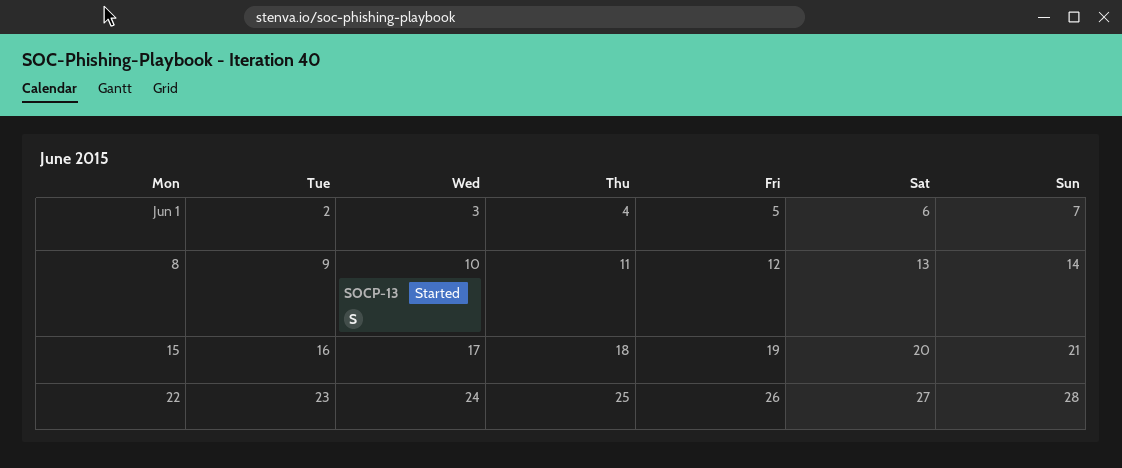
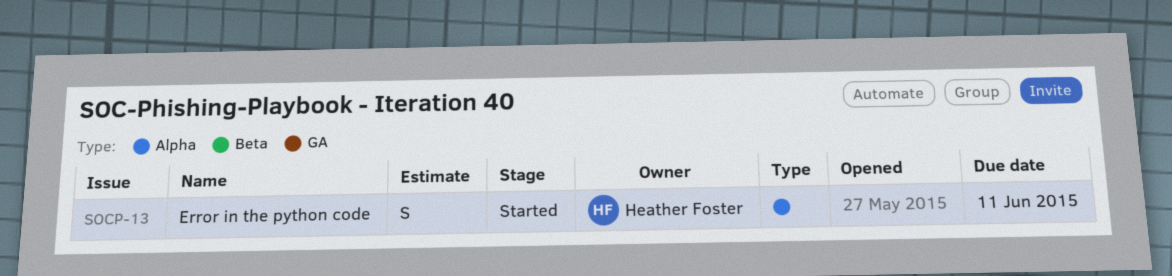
SOCP-13, due: Jun 10 -> Jun 11

